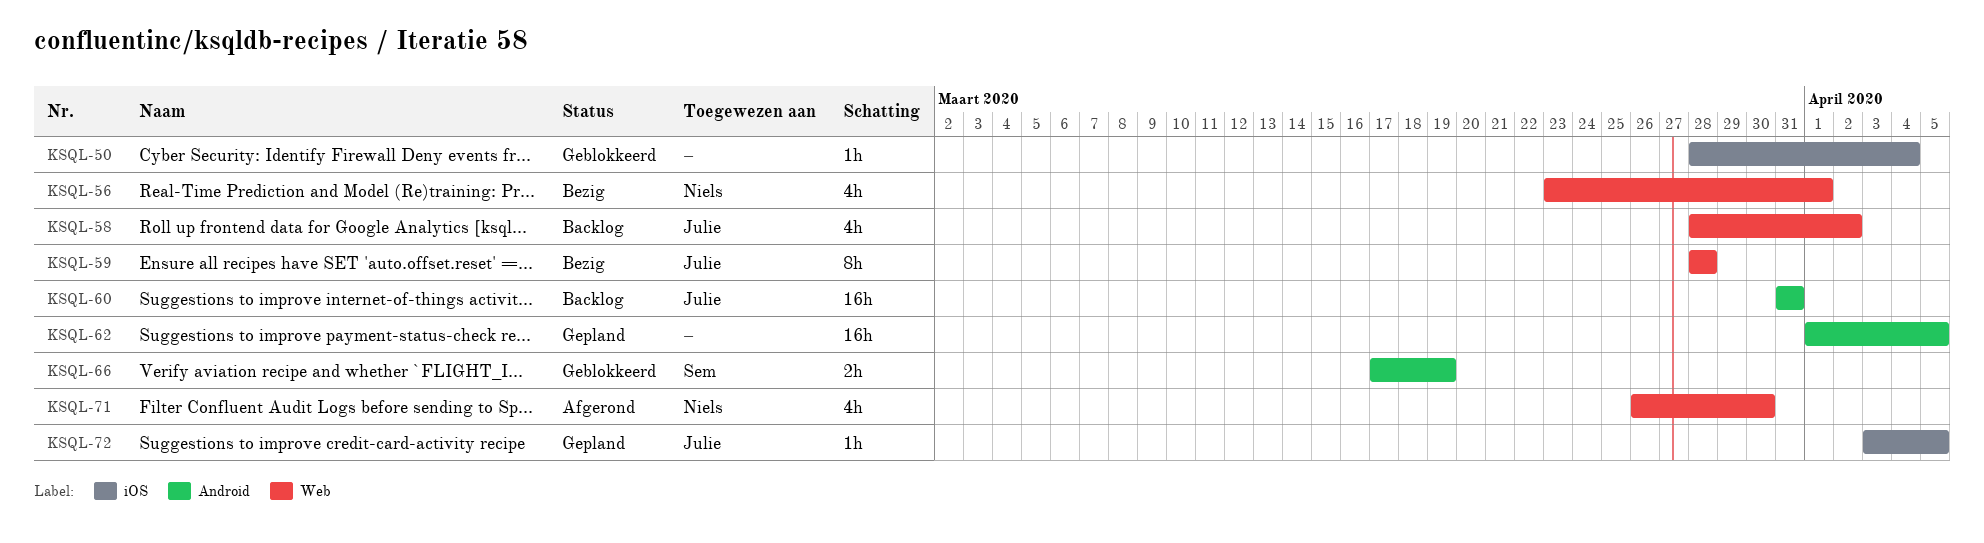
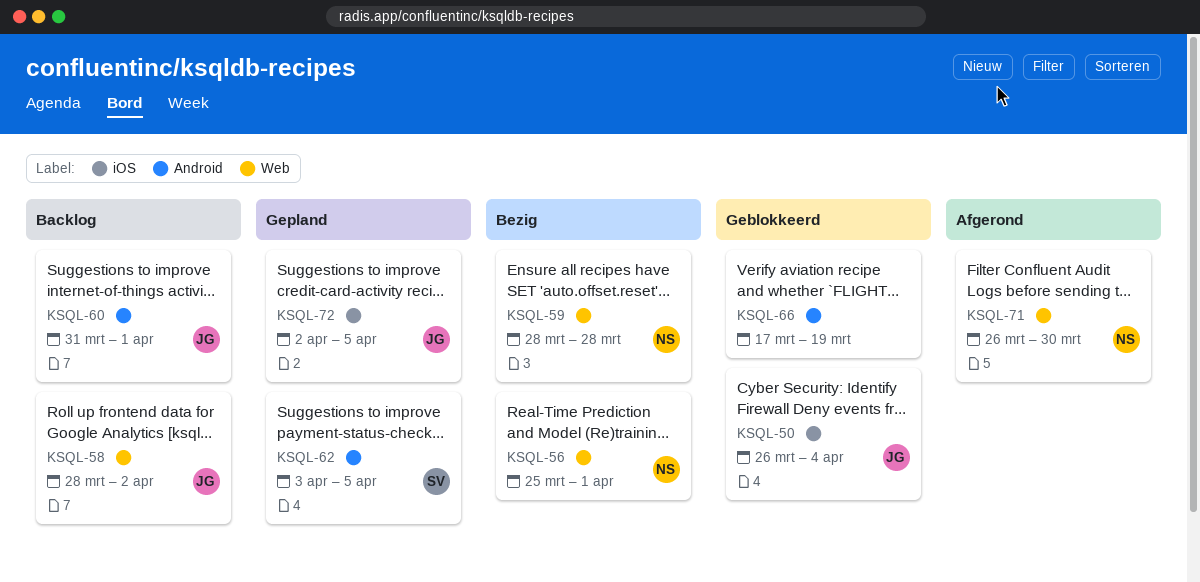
KSQL-50, owner: none -> Julie
KSQL-50, start: Mar 28 -> Mar 26
KSQL-56, start: Mar 23 -> Mar 25
KSQL-59, owner: Julie -> Niels
KSQL-60, due: Mar 31 -> Apr 1
KSQL-62, owner: none -> Sem
KSQL-62, start: Apr 1 -> Apr 3
KSQL-66, owner: Sem -> none
KSQL-72, start: Apr 3 -> Apr 2

